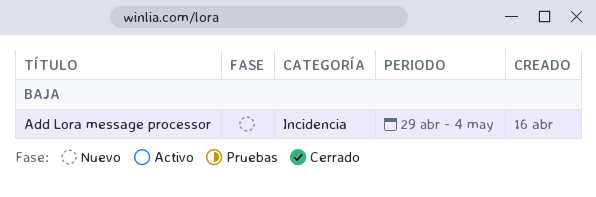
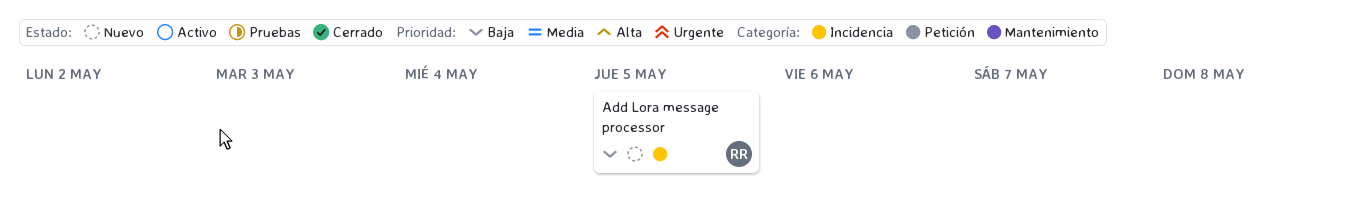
Add Lora message processor, due: May 4 -> May 5

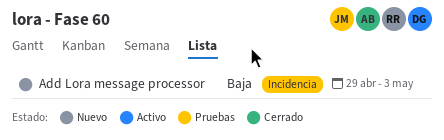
Add Lora message processor, due: May 5 -> May 3

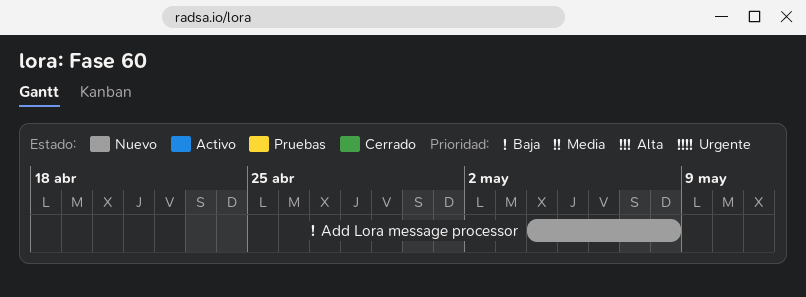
Add Lora message processor, start: Apr 29 -> May 4
Add Lora message processor, due: May 3 -> May 8

